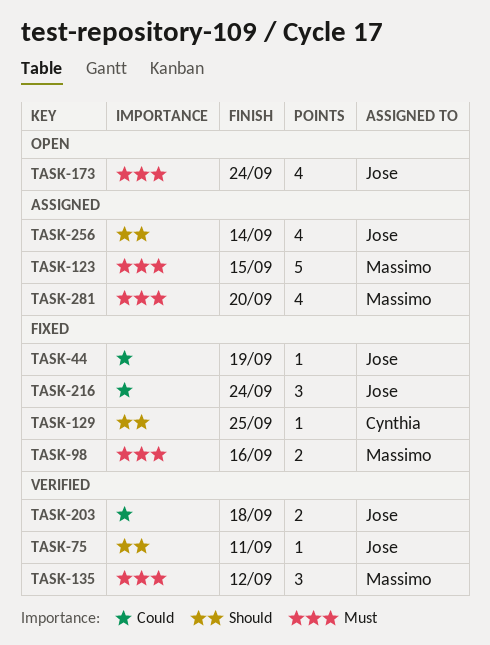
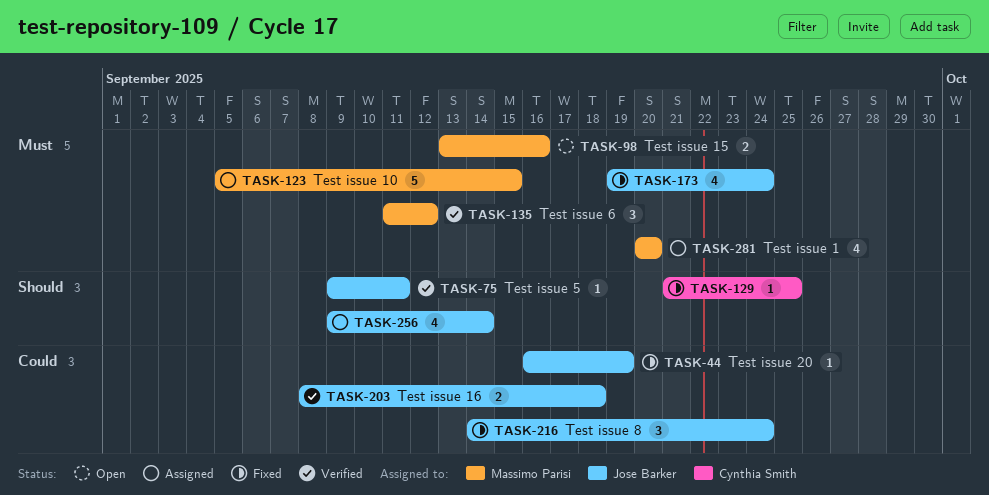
TASK-98, status: Fixed -> Open
TASK-173, status: Open -> Fixed

